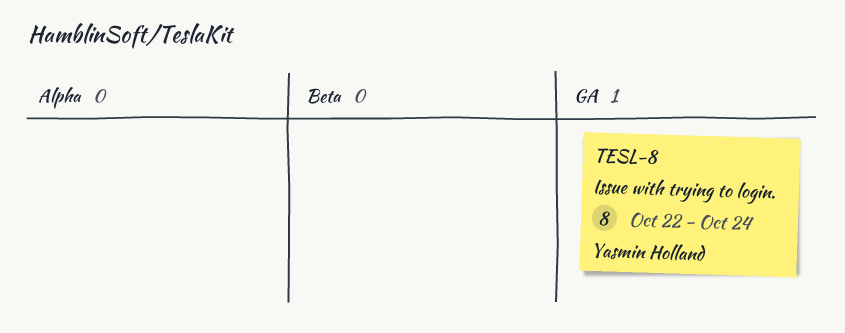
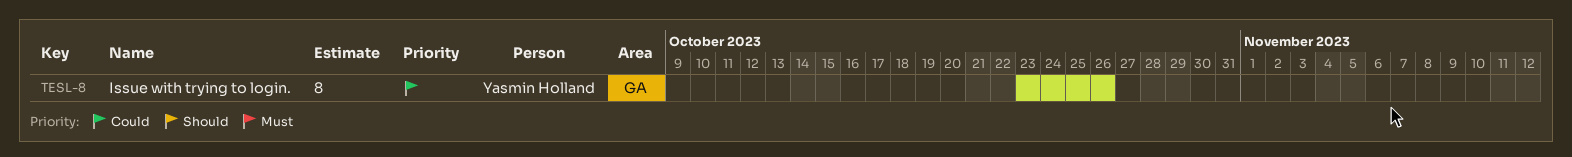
TESL-8, start: Oct 22 -> Oct 23
TESL-8, due: Oct 24 -> Oct 26

